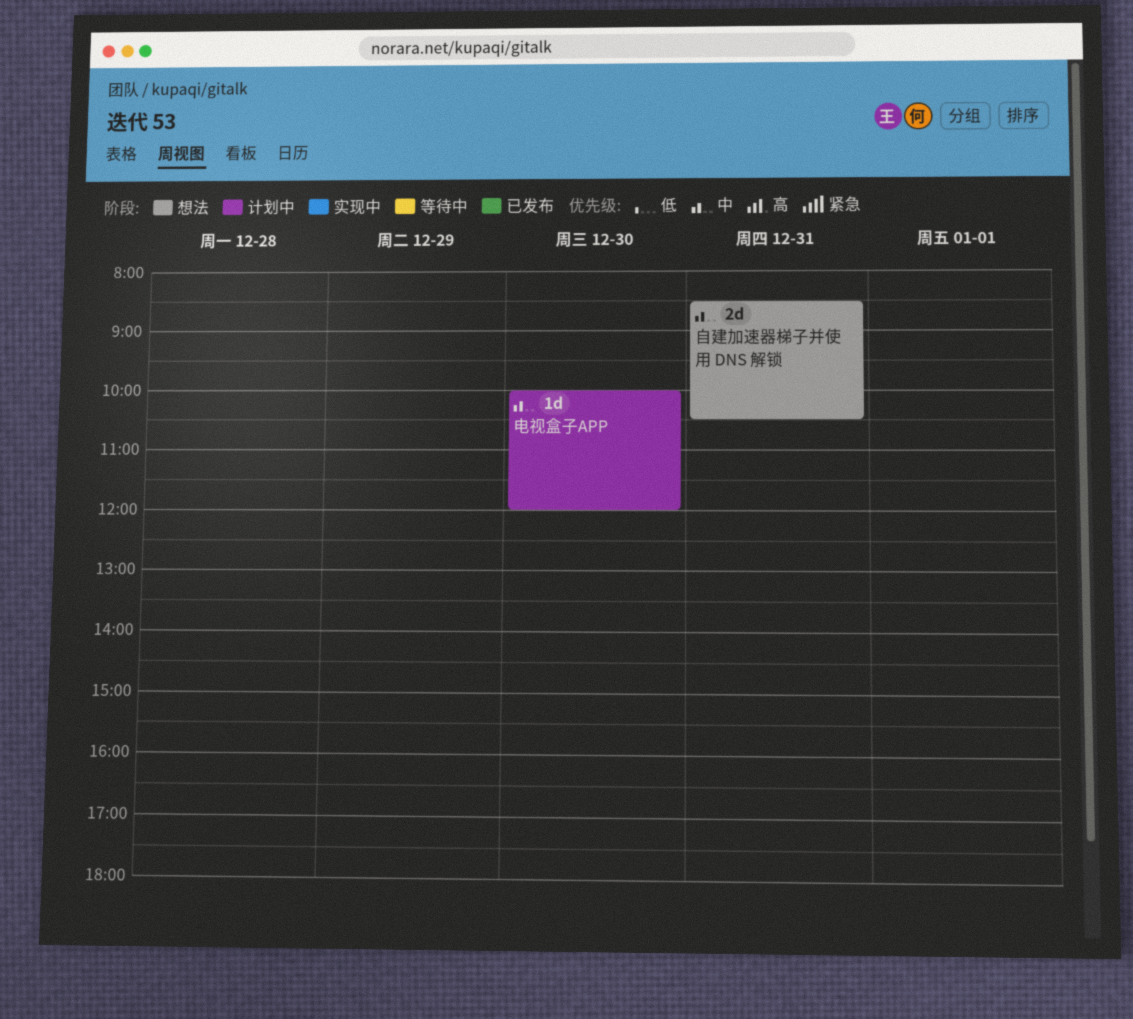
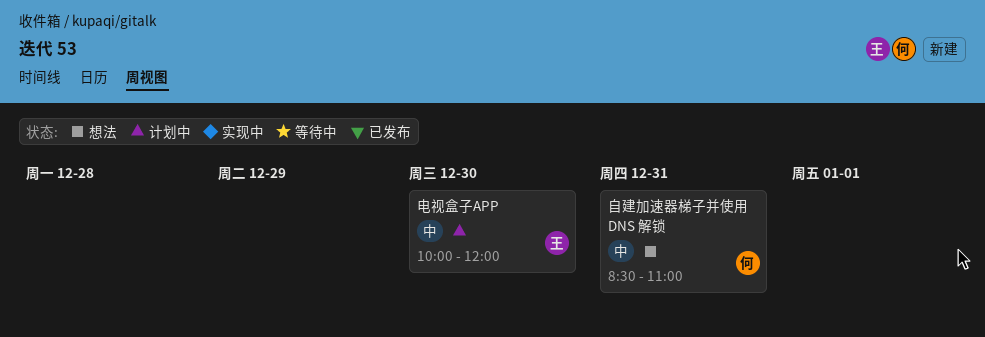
自建加速器梯子并使用 DNS 解锁, ends: 10:30 -> 11:00

